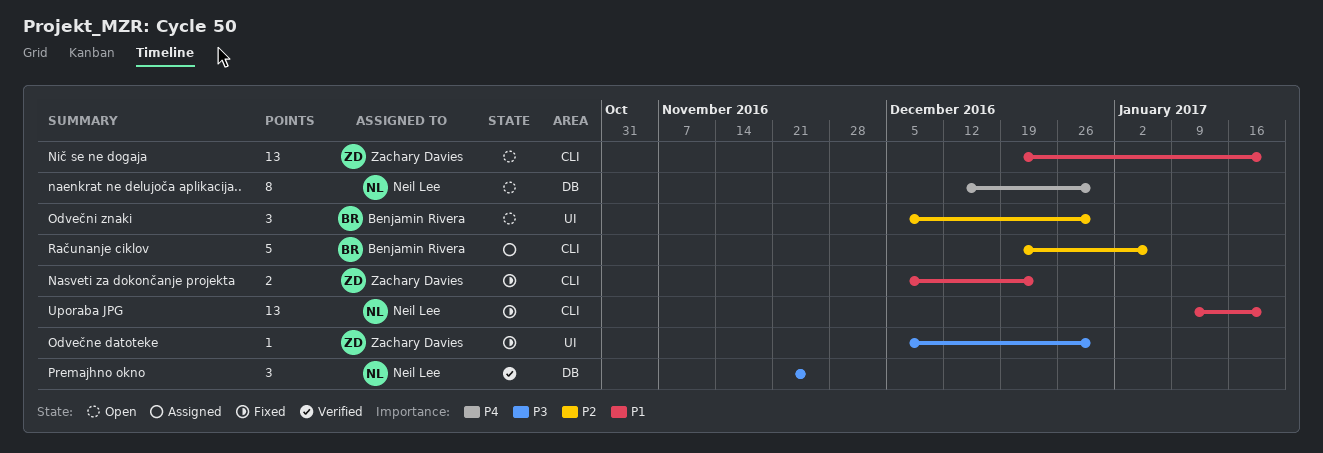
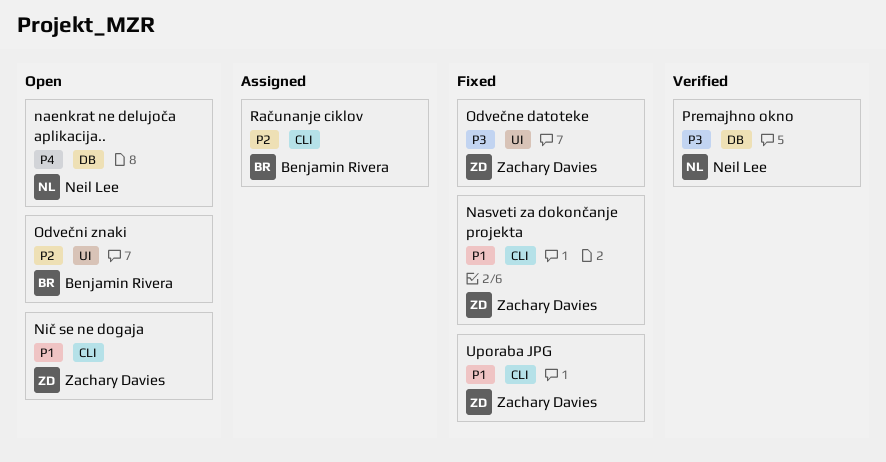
Uporaba JPG, owner: Neil Lee -> Zachary Davies

